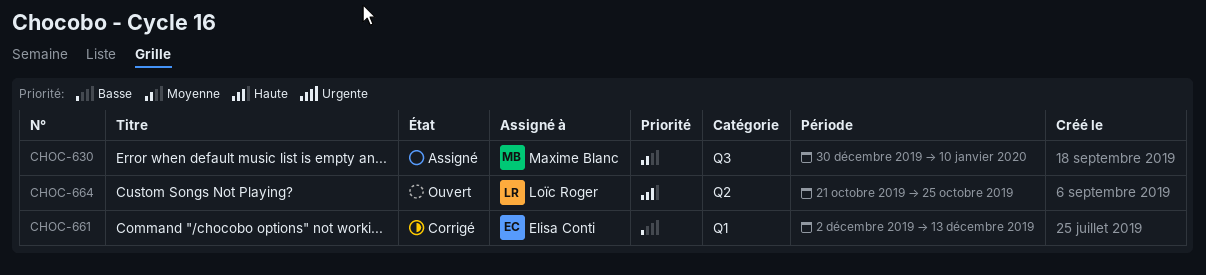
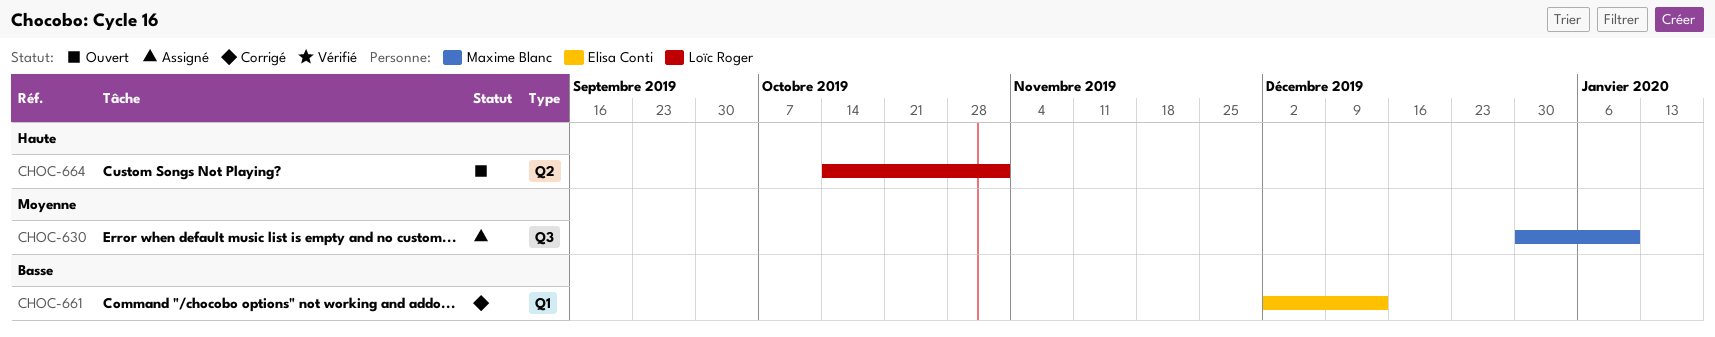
CHOC-664, start: Oct 21 -> Oct 14
CHOC-664, due: Oct 25 -> Nov 1

